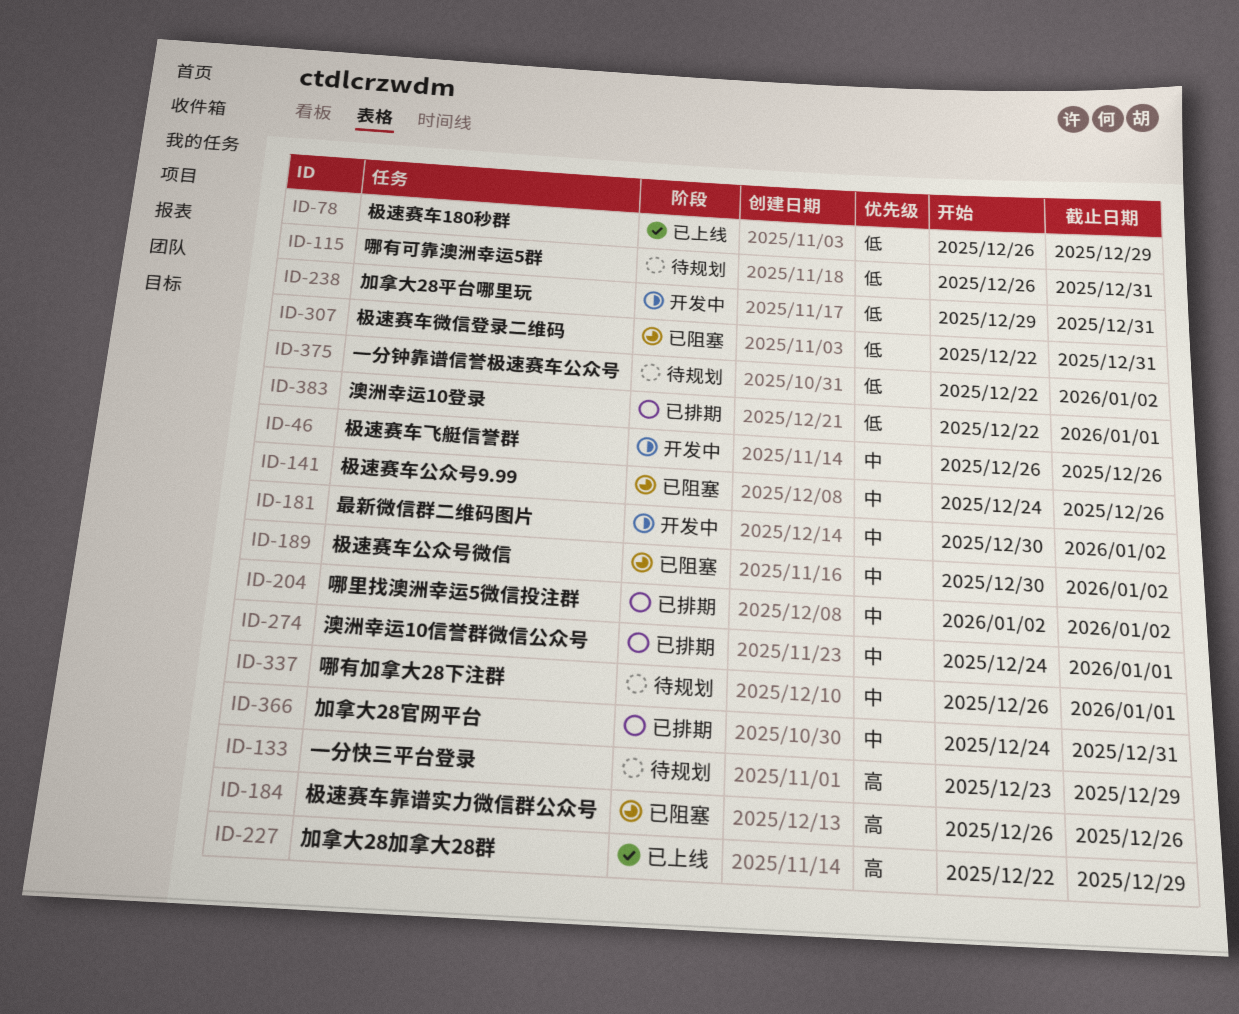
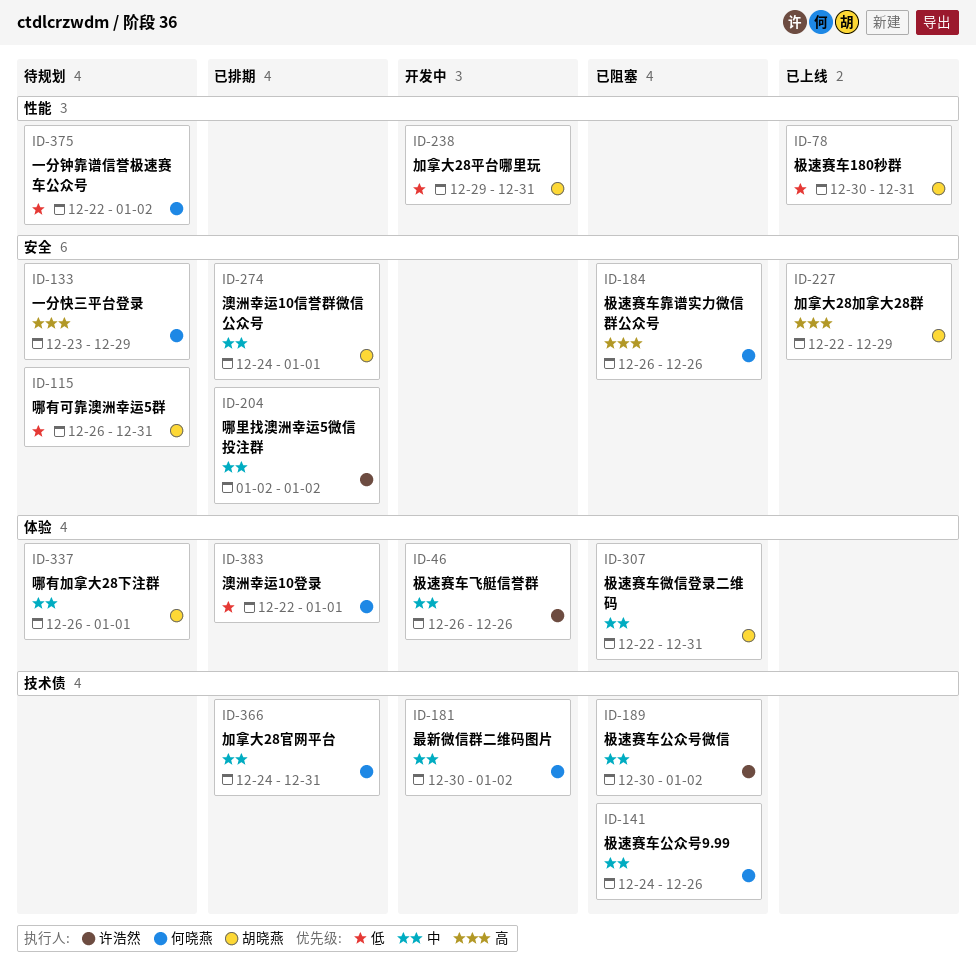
ID-78, start: Dec 26 -> Dec 30
ID-78, due: Dec 29 -> Dec 31
ID-307, priority: 低 -> 中

